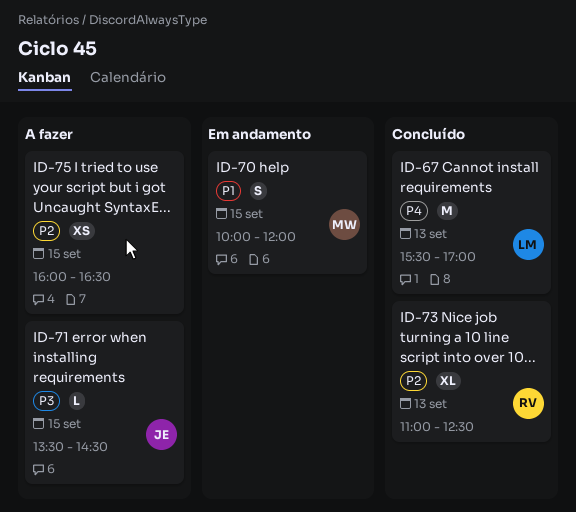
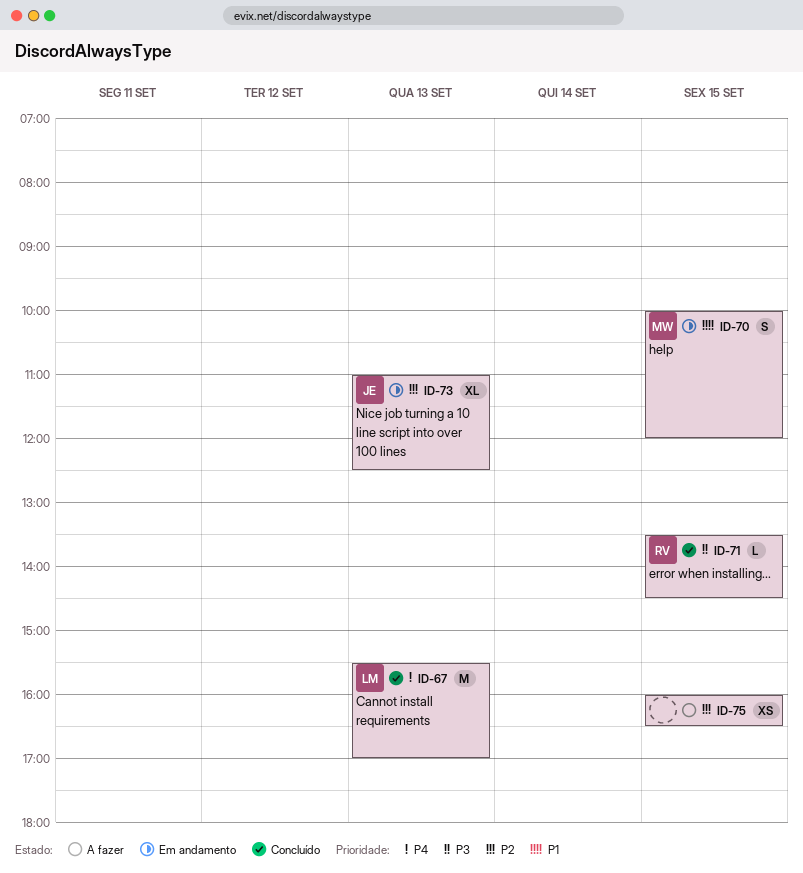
ID-71, status: A fazer -> Concluído
ID-71, owner: JE -> RV
ID-73, status: Concluído -> Em andamento
ID-73, owner: RV -> JE

